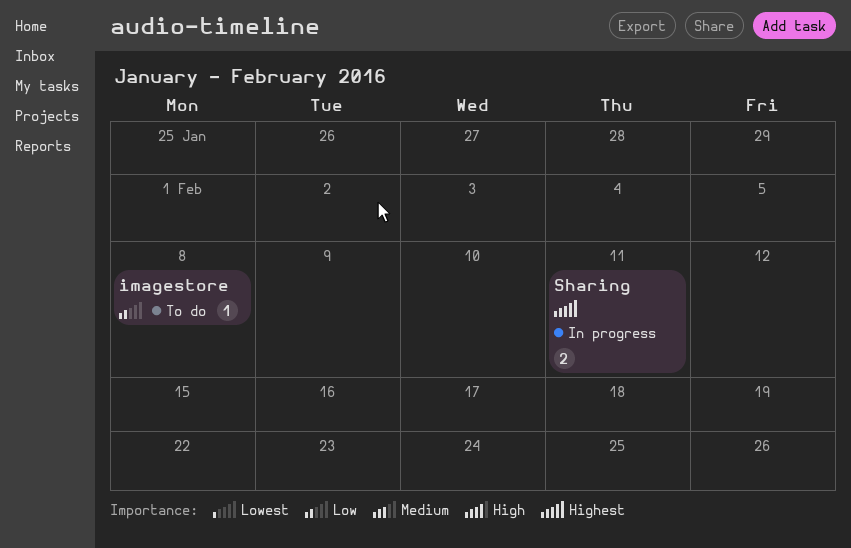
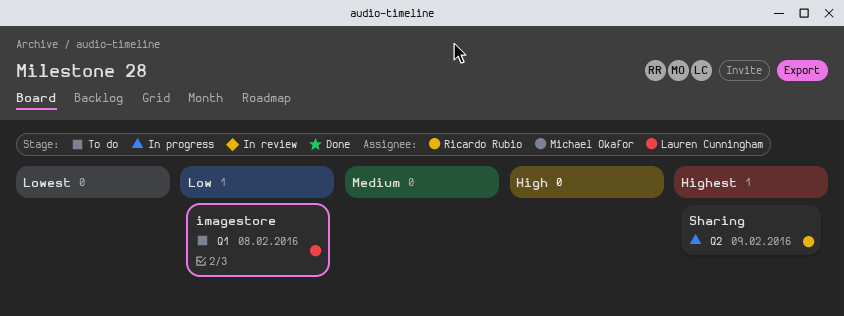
Sharing, due: Feb 11 -> Feb 9

